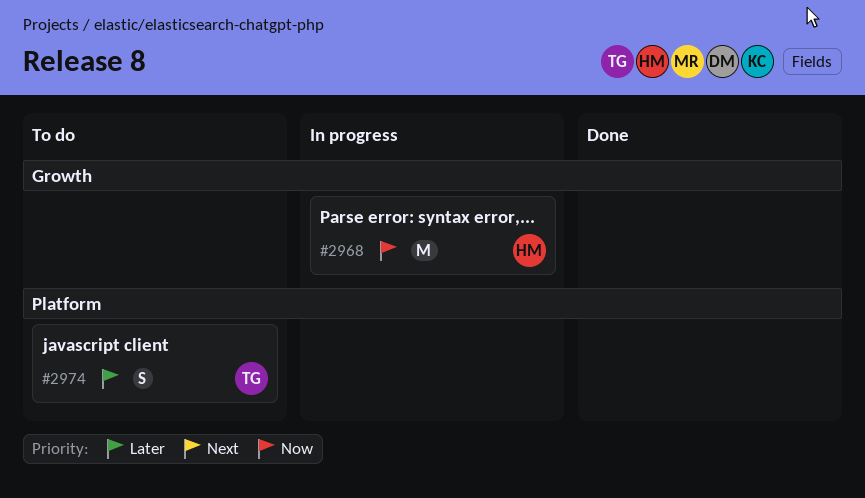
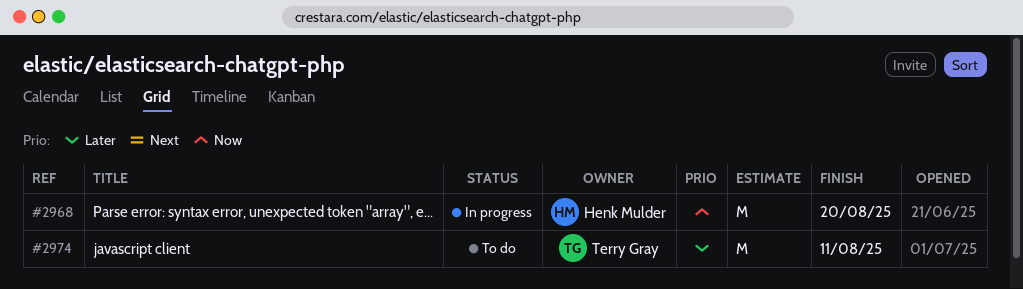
#2974, estimate: S -> M

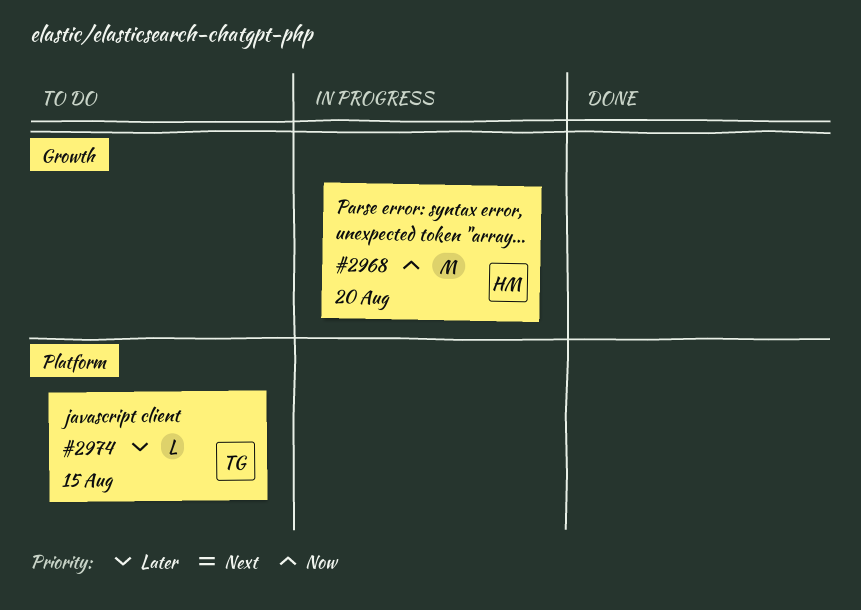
#2974, estimate: M -> L
#2974, due: Aug 11 -> Aug 15

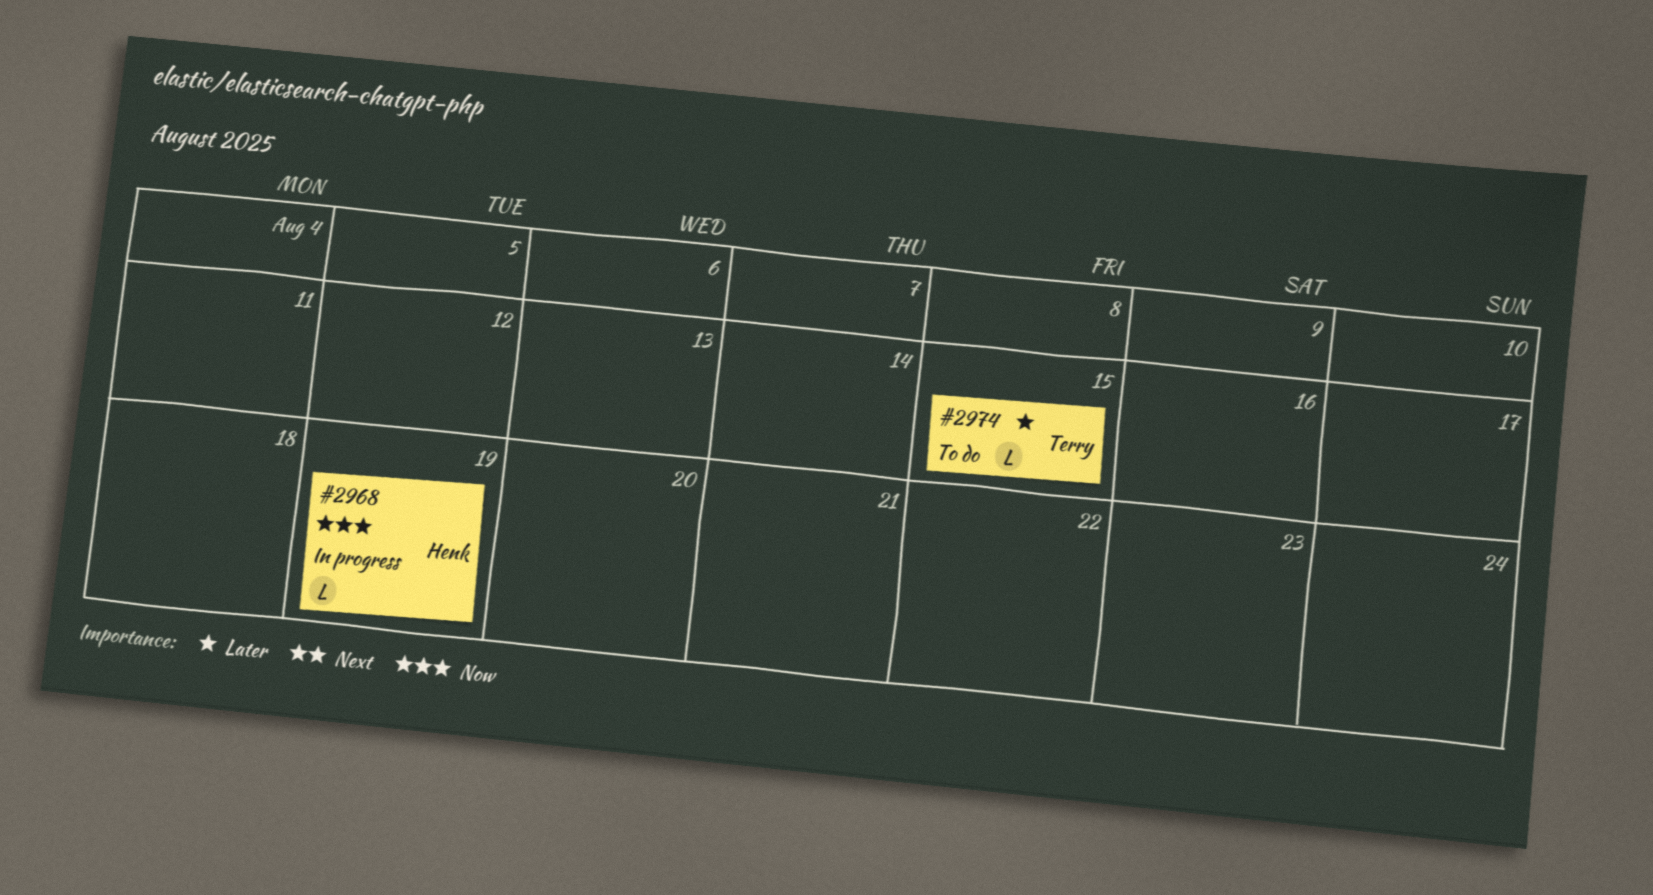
#2968, estimate: M -> L
#2968, due: Aug 20 -> Aug 19

